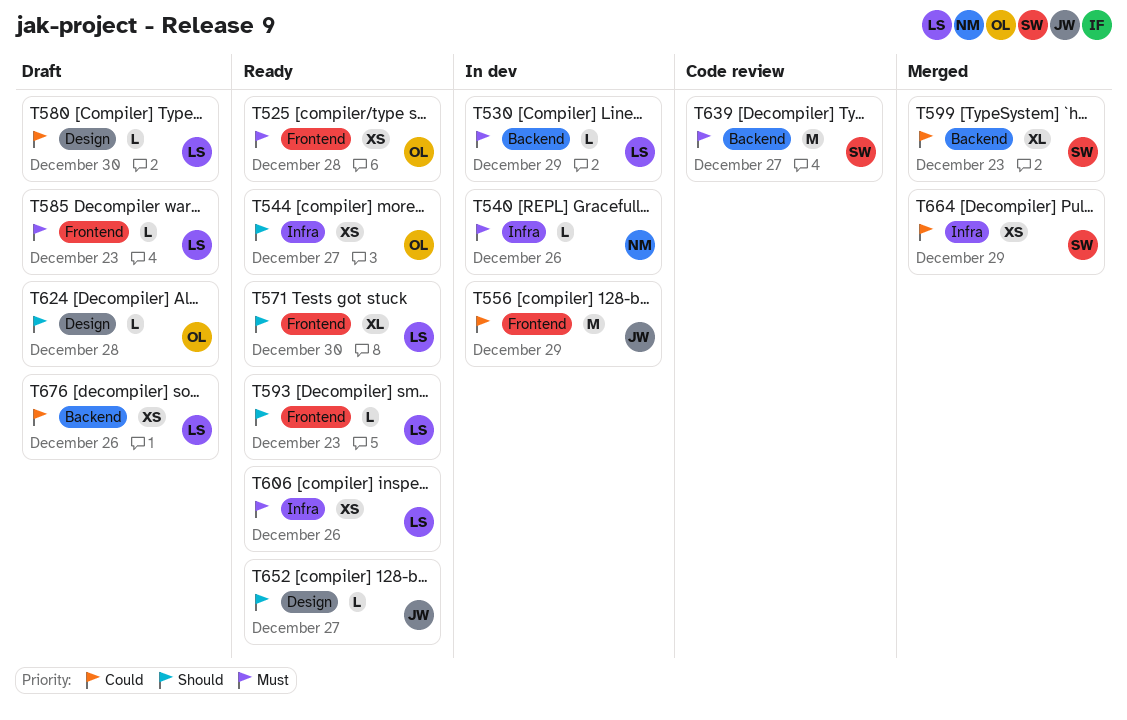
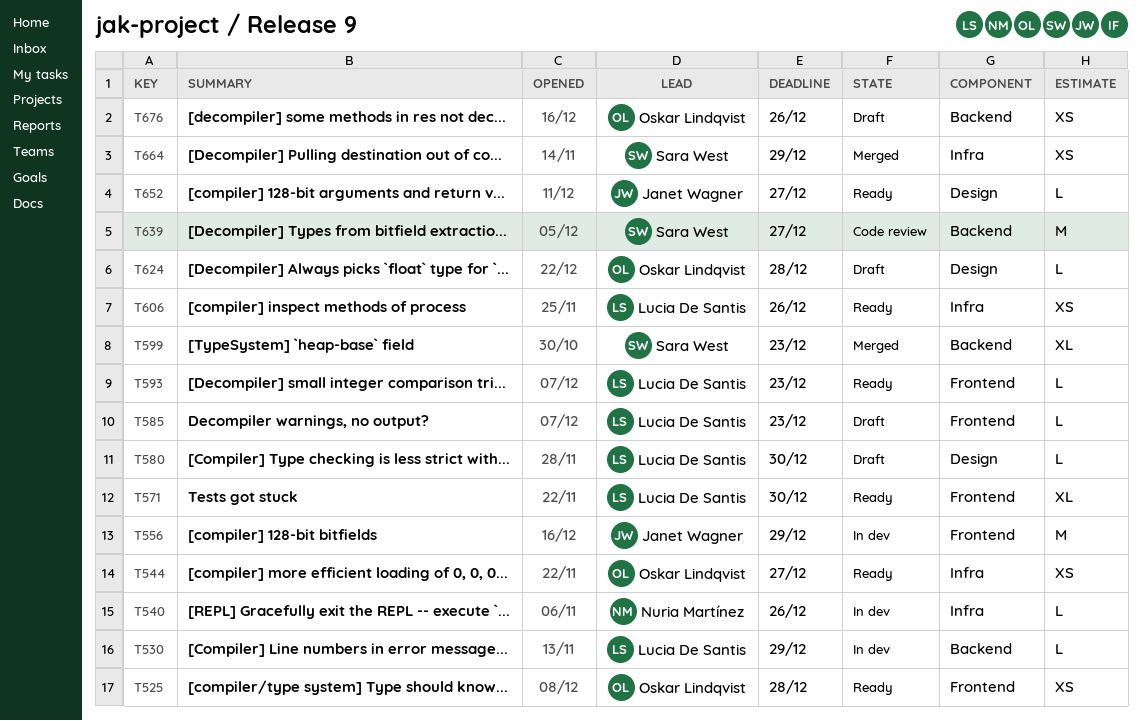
T676, owner: Lucia De Santis -> Oskar Lindqvist

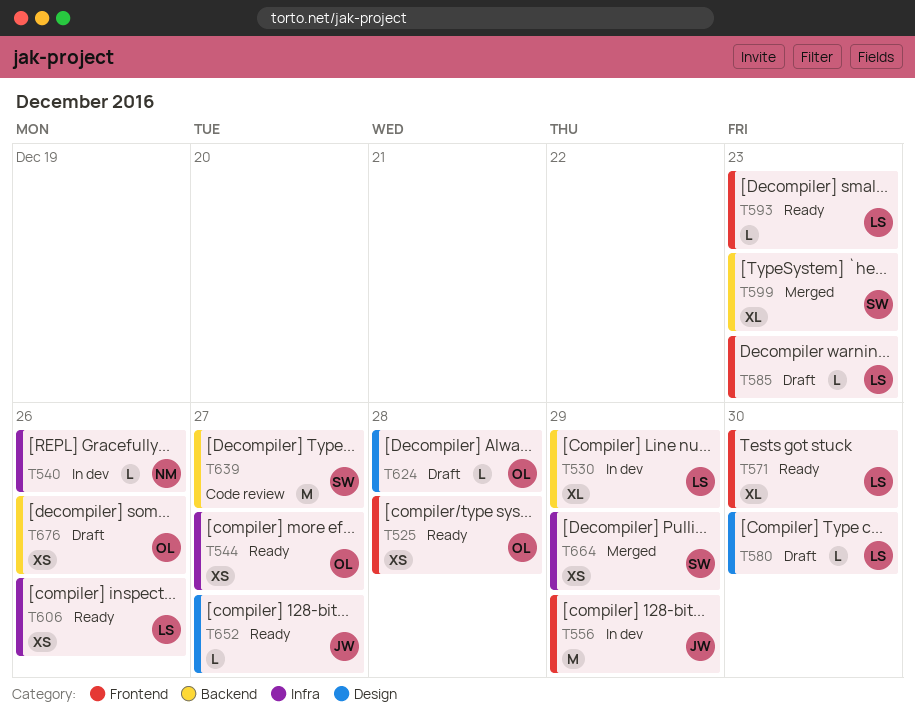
T530, estimate: L -> XL

